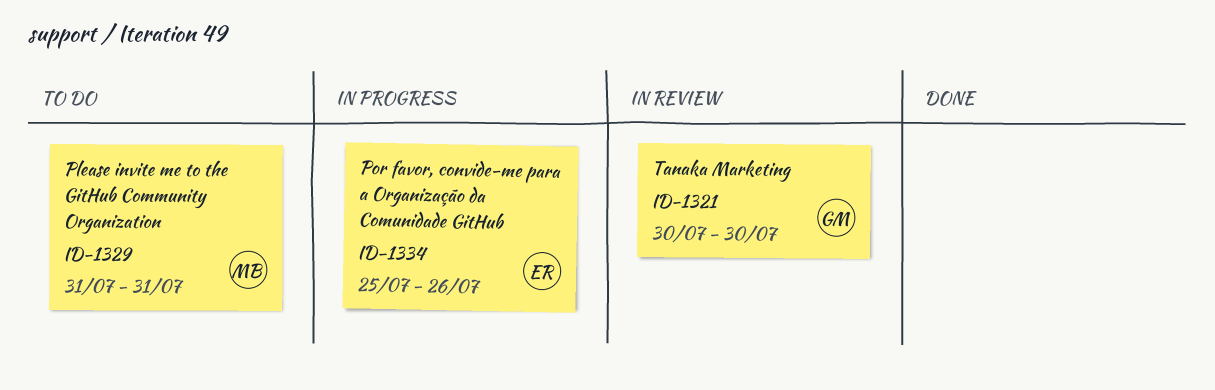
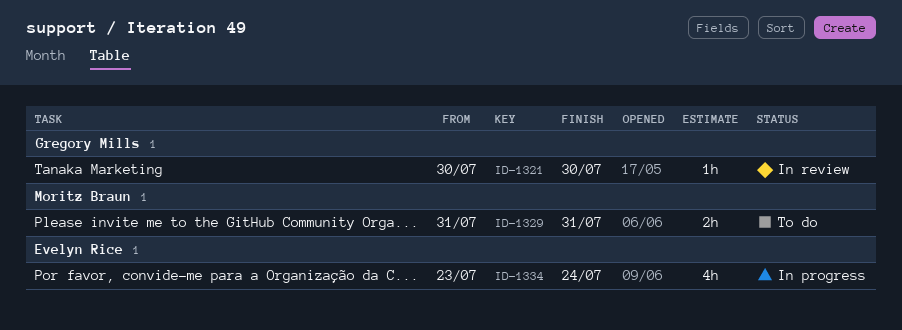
ID-1334, start: Jul 25 -> Jul 23
ID-1334, due: Jul 26 -> Jul 24

